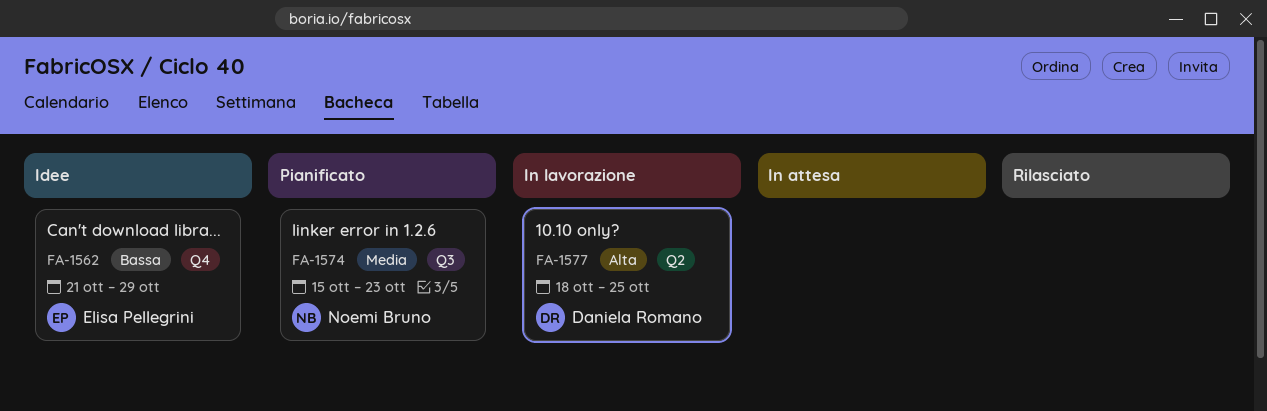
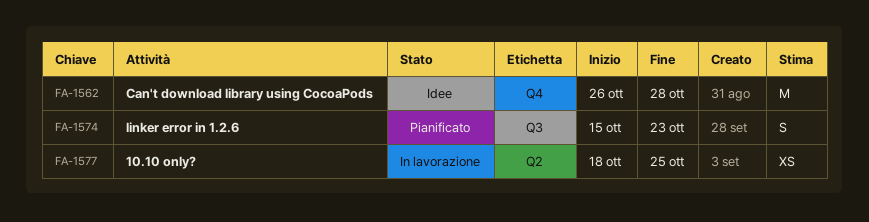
FA-1562, start: Oct 21 -> Oct 26
FA-1562, due: Oct 29 -> Oct 28

